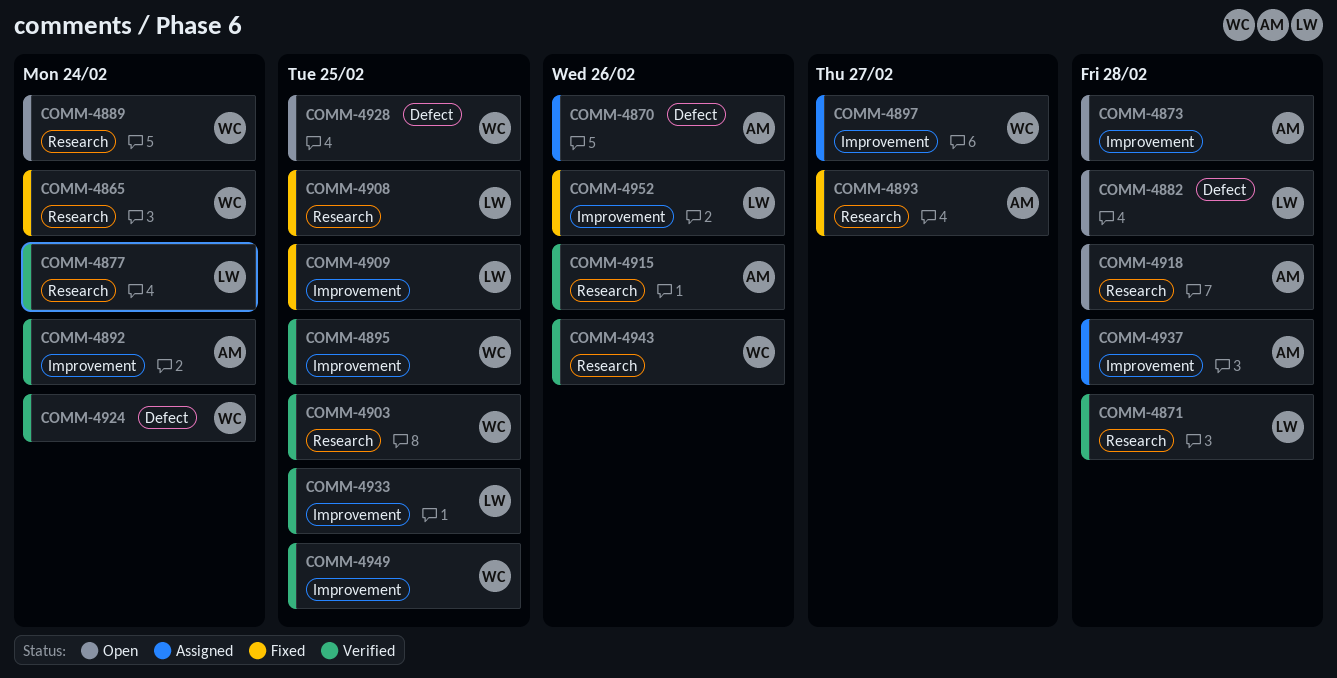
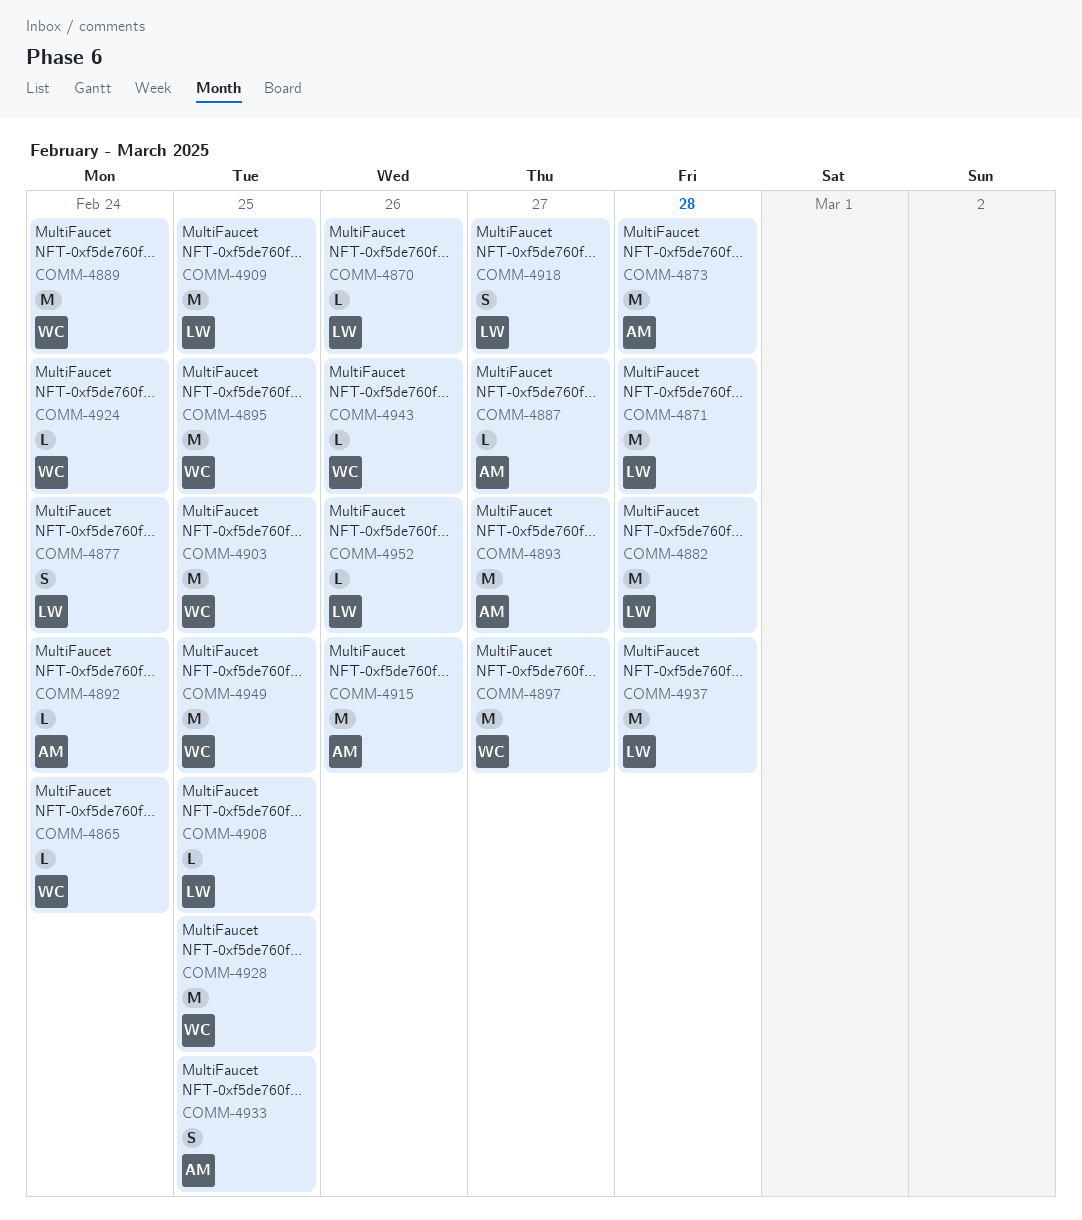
COMM-4870, owner: AM -> LW
COMM-4887: none -> present
COMM-4918, owner: AM -> LW
COMM-4918, due: Feb 28 -> Feb 27
COMM-4933, owner: LW -> AM
COMM-4937, owner: AM -> LW

